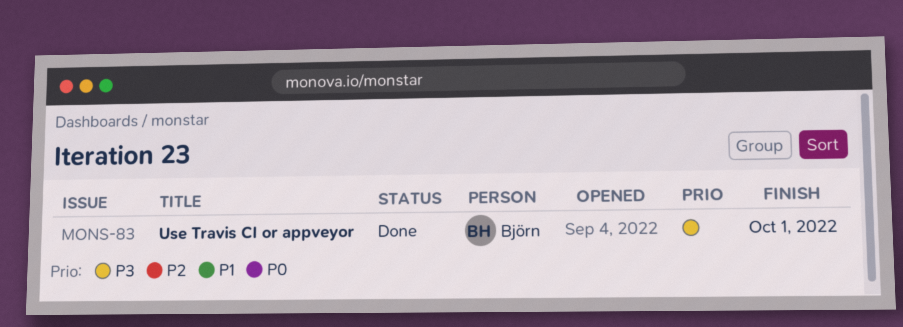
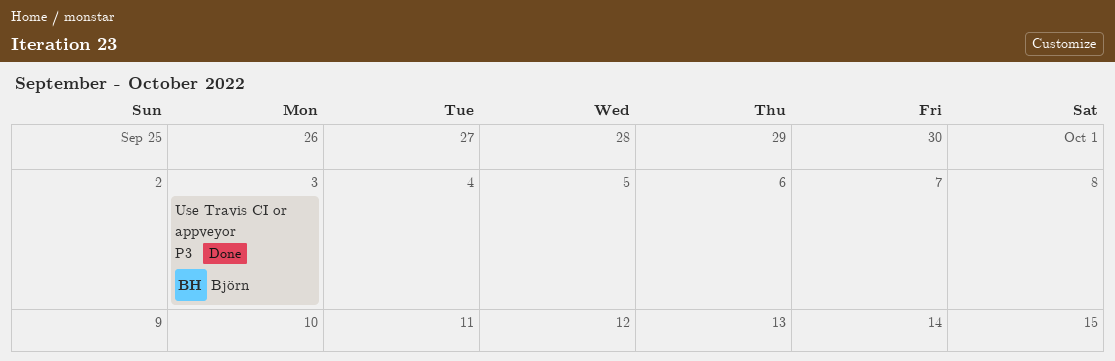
Use Travis CI or appveyor, due: Oct 1 -> Oct 3

